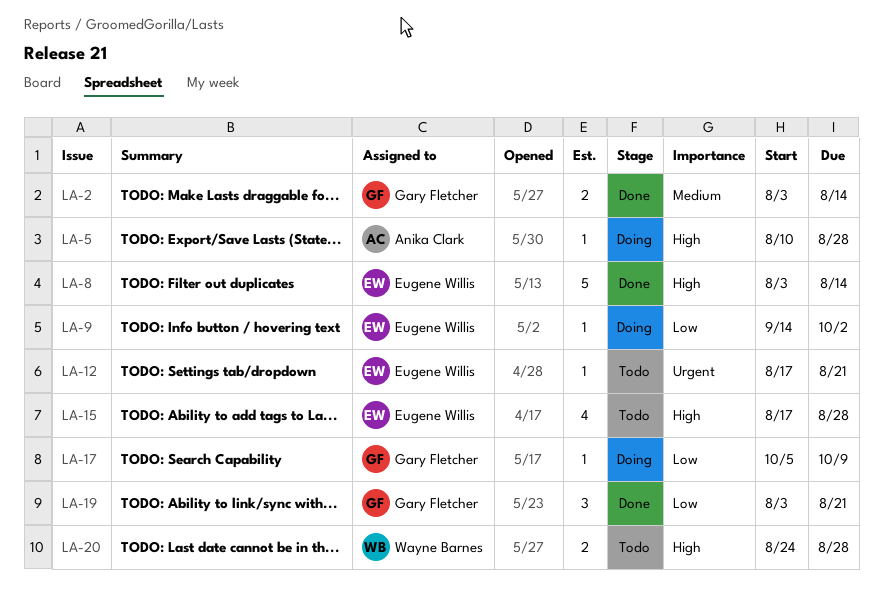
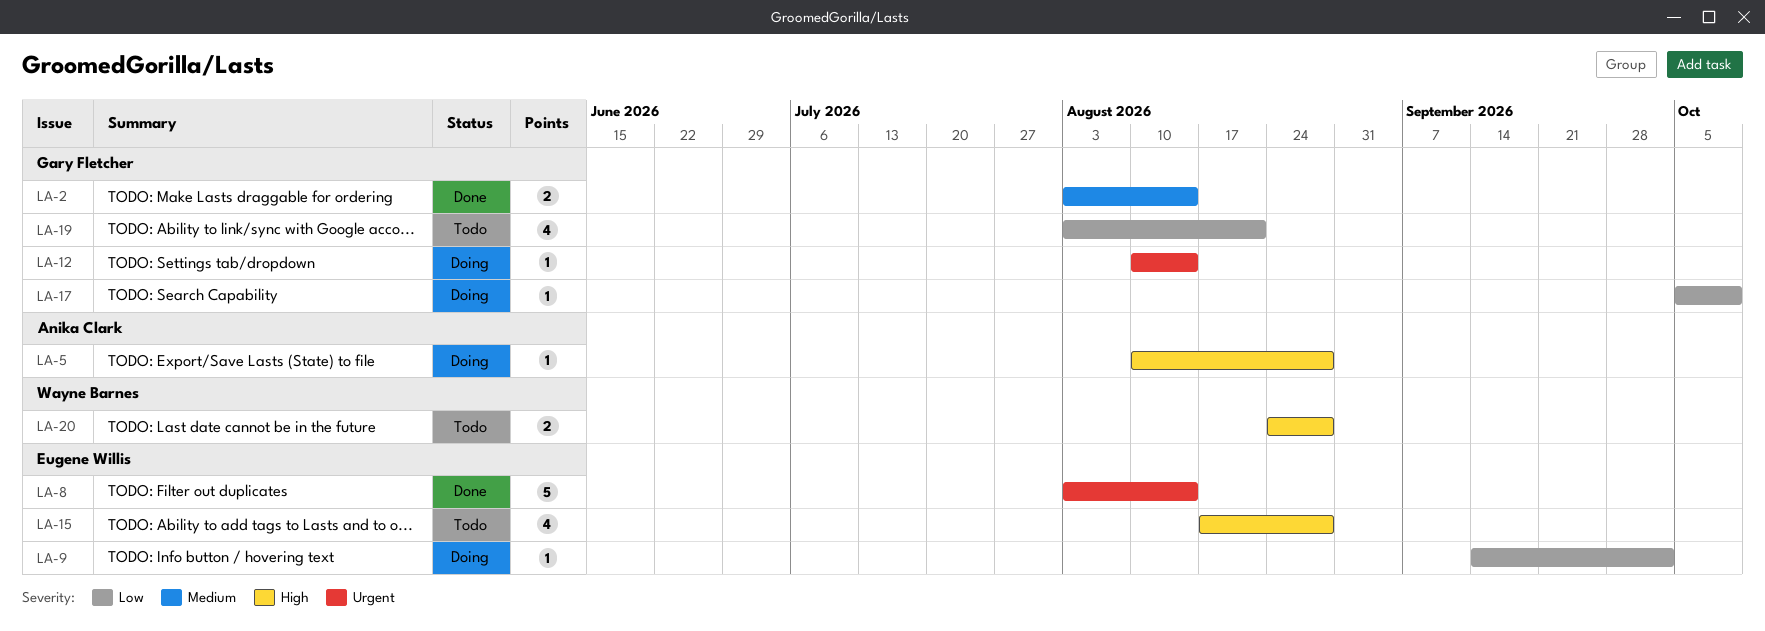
LA-8, priority: High -> Urgent
LA-12, status: Todo -> Doing
LA-12, owner: Eugene Willis -> Gary Fletcher
LA-12, start: Aug 17 -> Aug 10
LA-12, due: Aug 21 -> Aug 14
LA-19, status: Done -> Todo
LA-19, estimate: 3 -> 4

